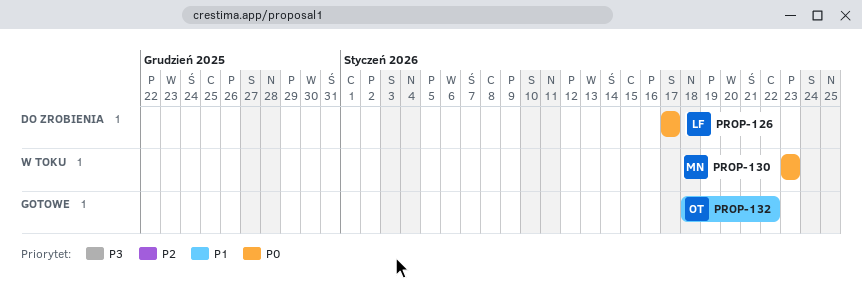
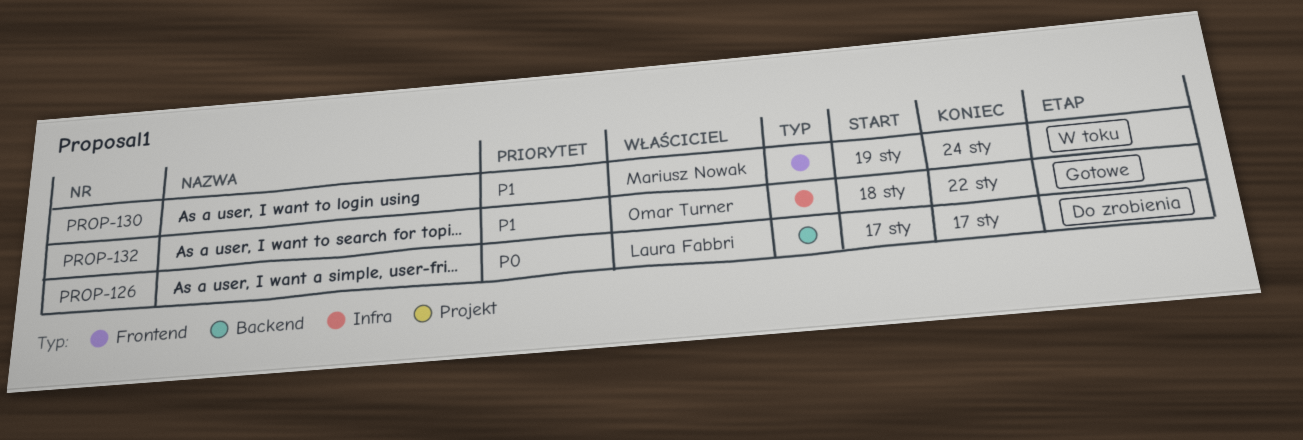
PROP-130, priority: P0 -> P1
PROP-130, start: Jan 23 -> Jan 19
PROP-130, due: Jan 23 -> Jan 24

